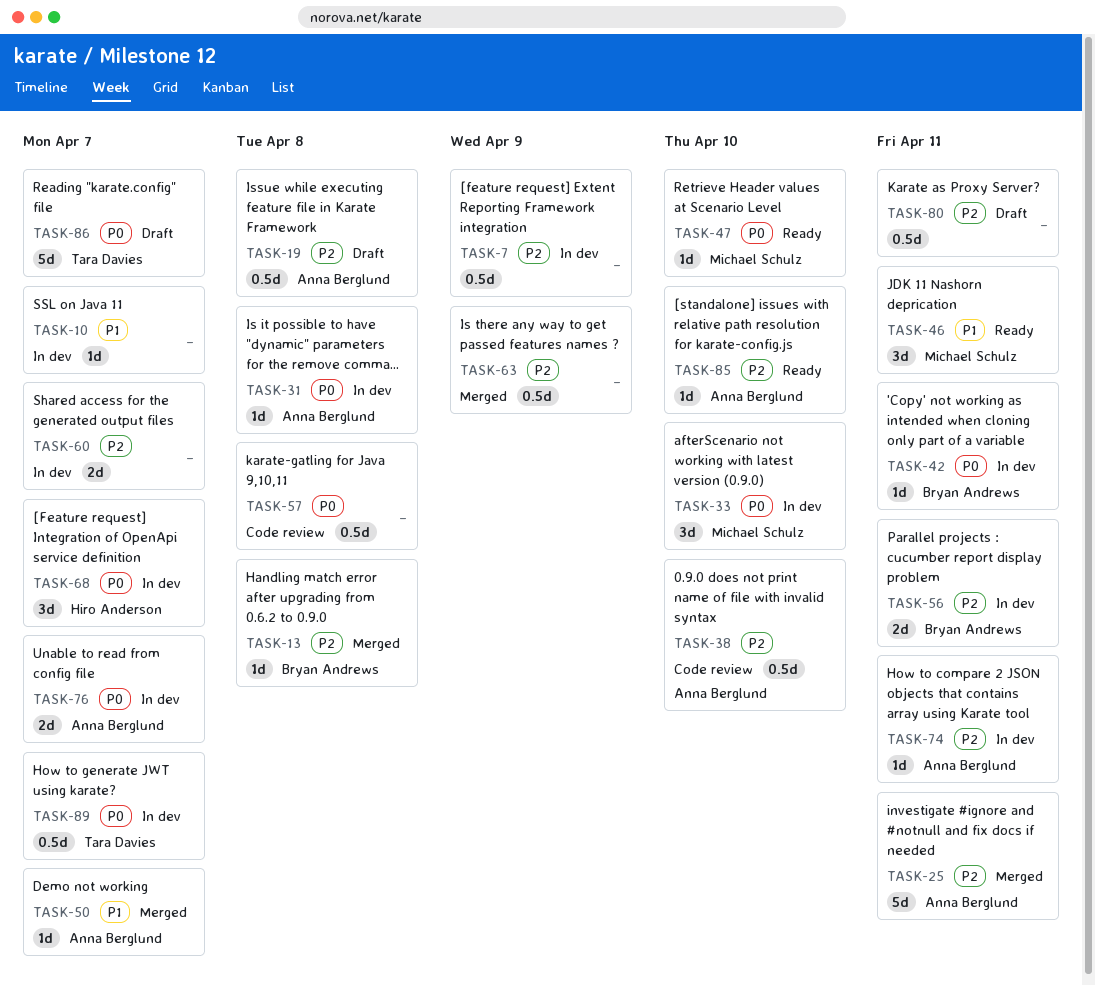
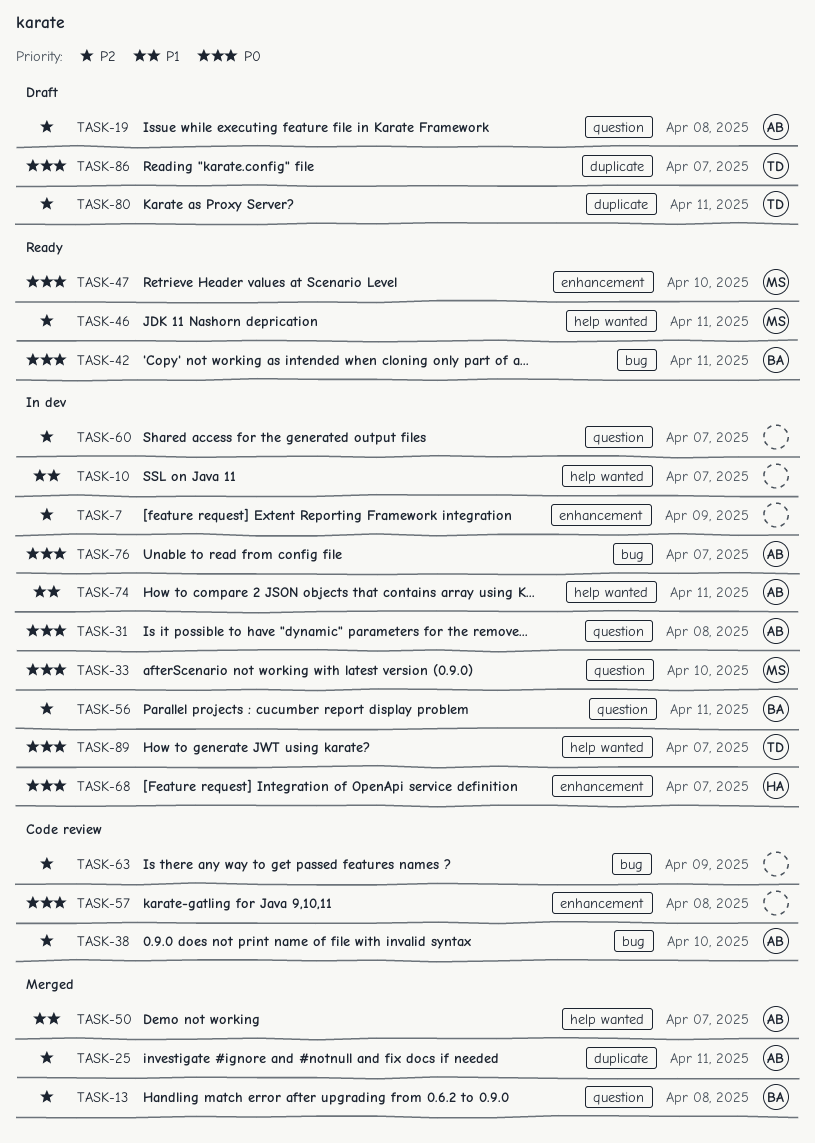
TASK-42, status: In dev -> Ready
TASK-46, priority: P1 -> P2
TASK-63, status: Merged -> Code review
TASK-74, priority: P2 -> P1
TASK-80, owner: none -> Tara Davies
TASK-85: present -> none

